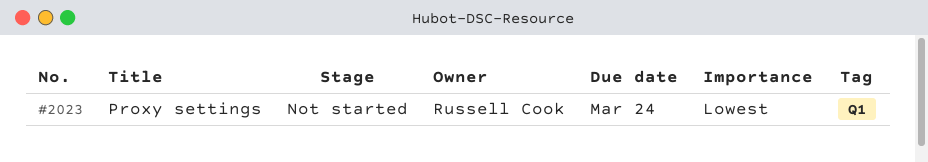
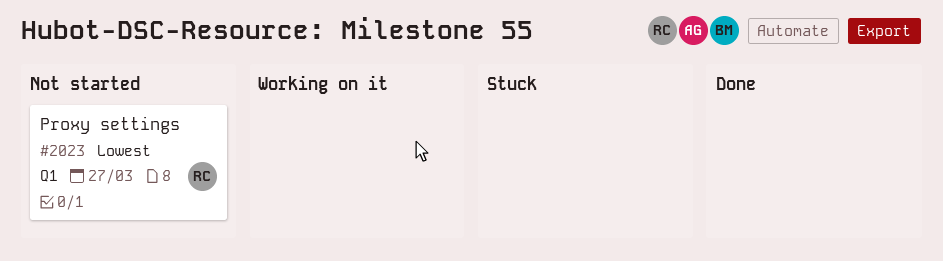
#2023, due: Mar 24 -> Mar 27

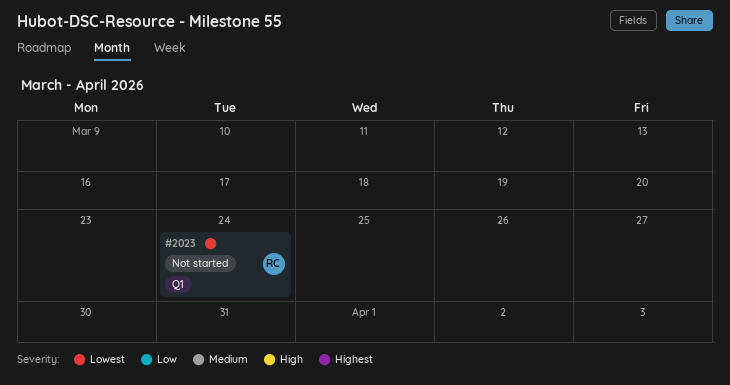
#2023, due: Mar 27 -> Mar 24

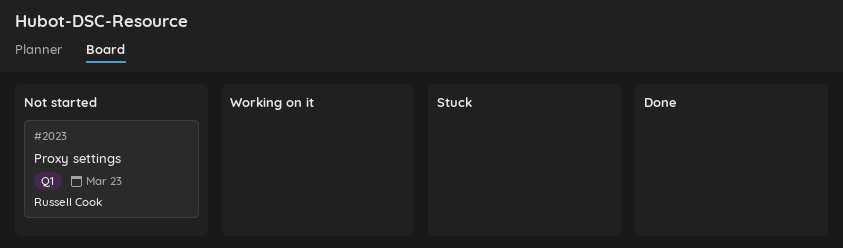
#2023, due: Mar 24 -> Mar 23

